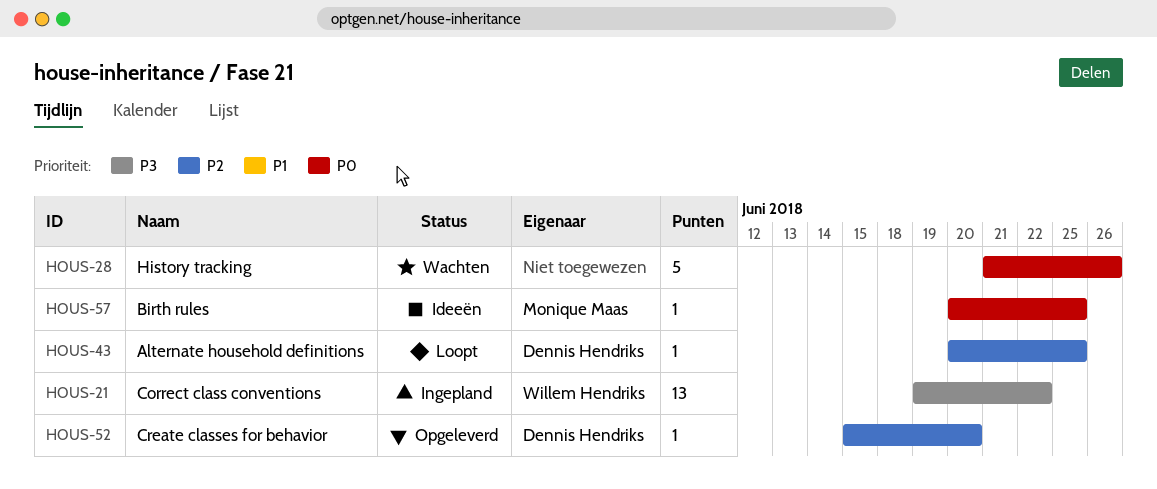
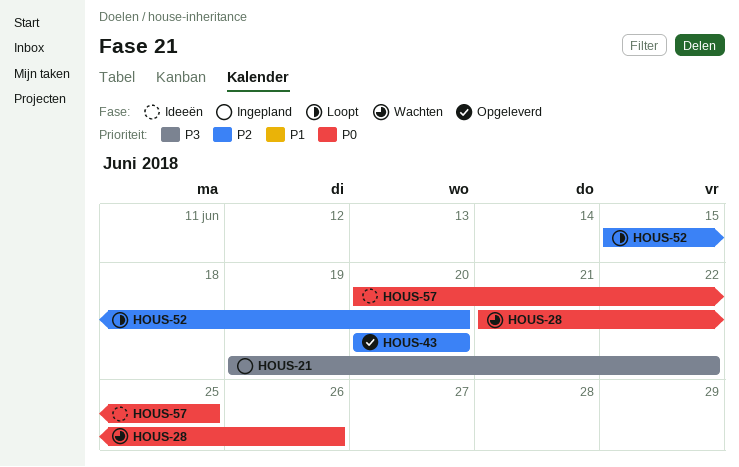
HOUS-43, status: Loopt -> Opgeleverd
HOUS-43, due: Jun 25 -> Jun 20
HOUS-52, status: Opgeleverd -> Loopt

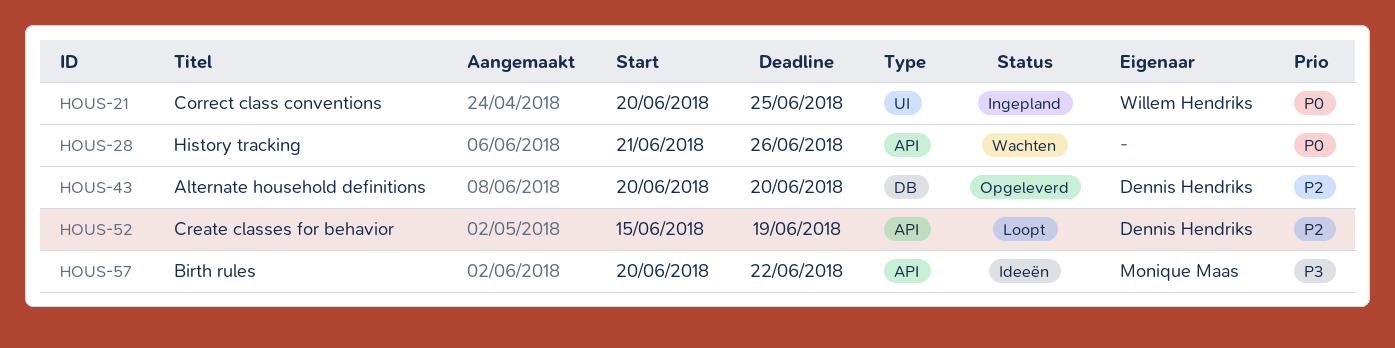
HOUS-21, priority: P3 -> P0
HOUS-21, start: Jun 19 -> Jun 20
HOUS-21, due: Jun 22 -> Jun 25
HOUS-52, due: Jun 20 -> Jun 19
HOUS-57, priority: P0 -> P3
HOUS-57, due: Jun 25 -> Jun 22

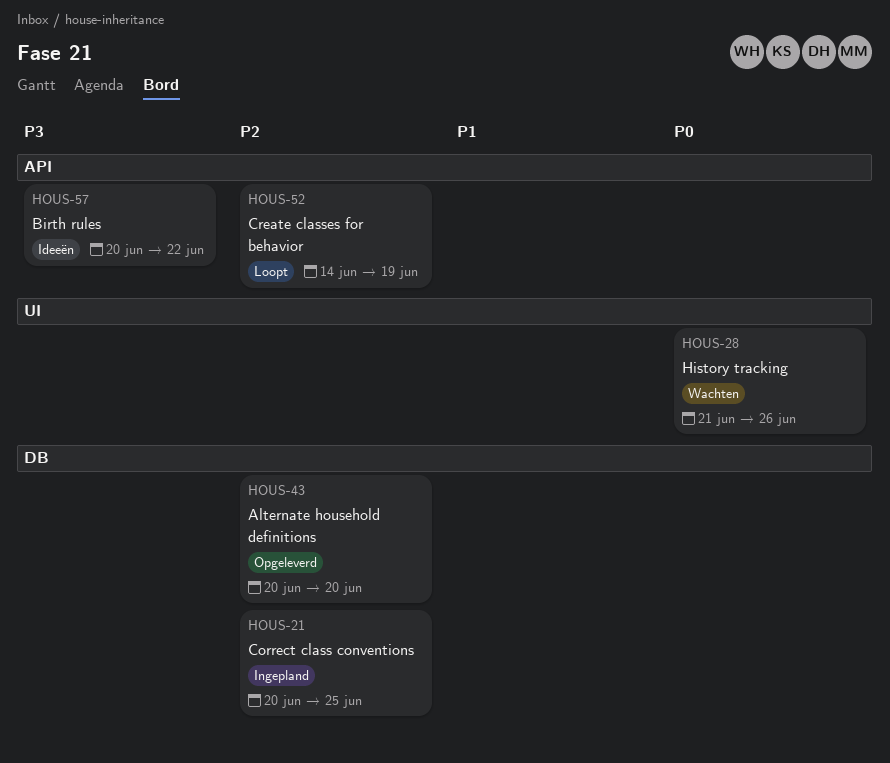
HOUS-21, priority: P0 -> P2
HOUS-21, label: UI -> DB
HOUS-28, label: API -> UI
HOUS-52, start: Jun 15 -> Jun 14

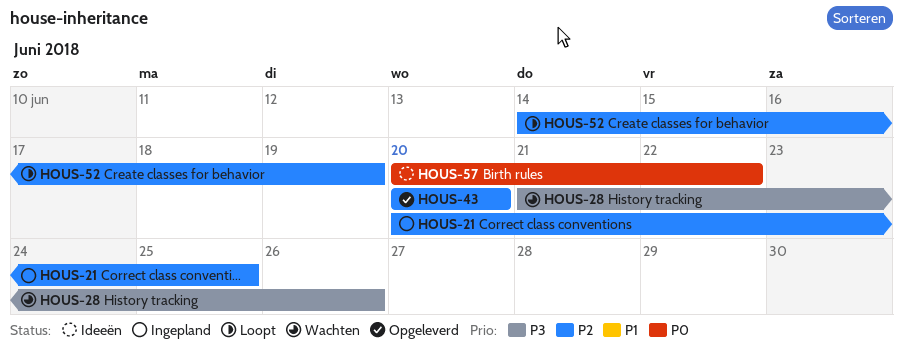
HOUS-28, priority: P0 -> P3
HOUS-57, priority: P3 -> P0

